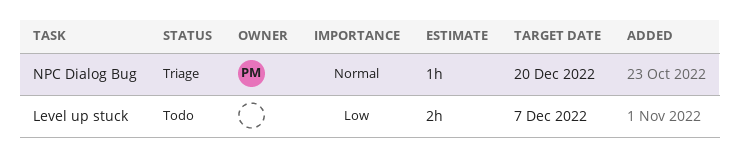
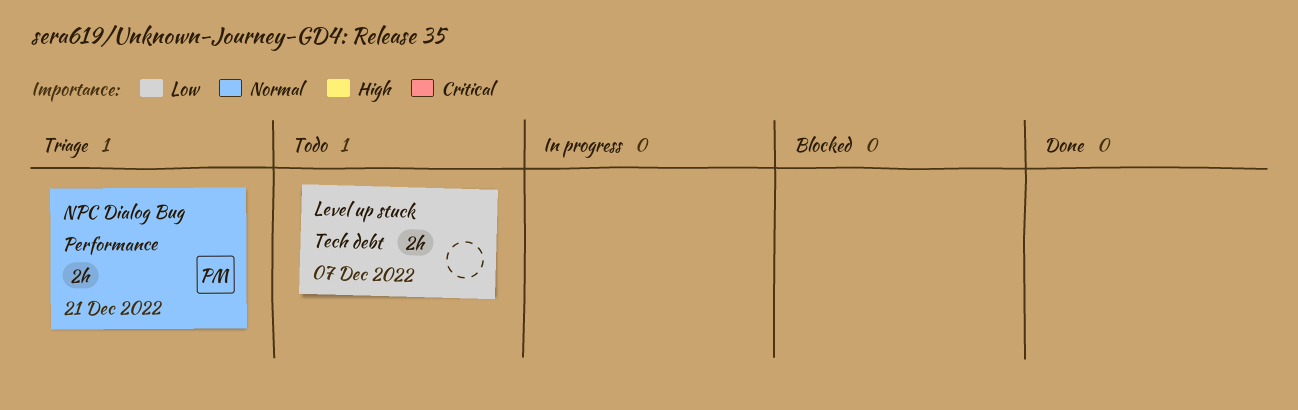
NPC Dialog Bug, estimate: 1h -> 2h
NPC Dialog Bug, due: Dec 20 -> Dec 21

